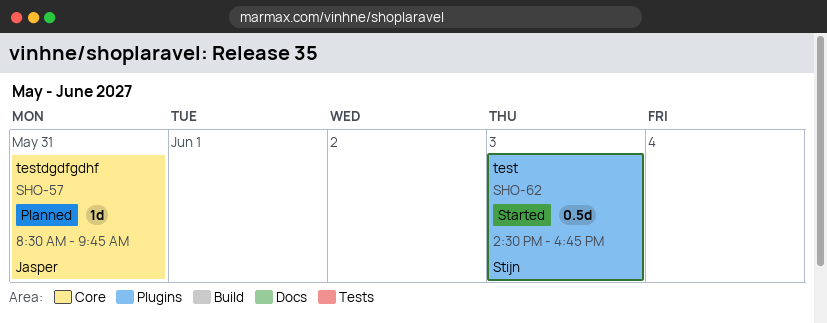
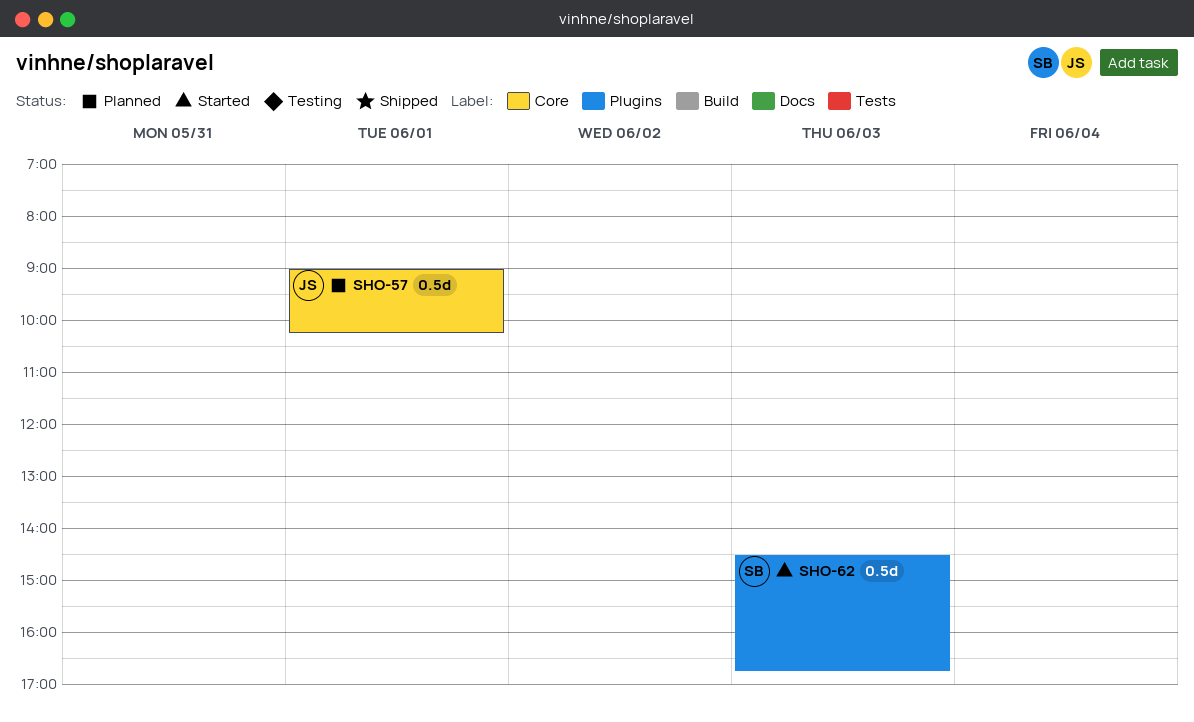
SHO-57, estimate: 1d -> 0.5d
SHO-57, day: May 31 -> Jun 1
SHO-57, begins: 08:30 -> 09:00
SHO-57, ends: 09:45 -> 10:15

